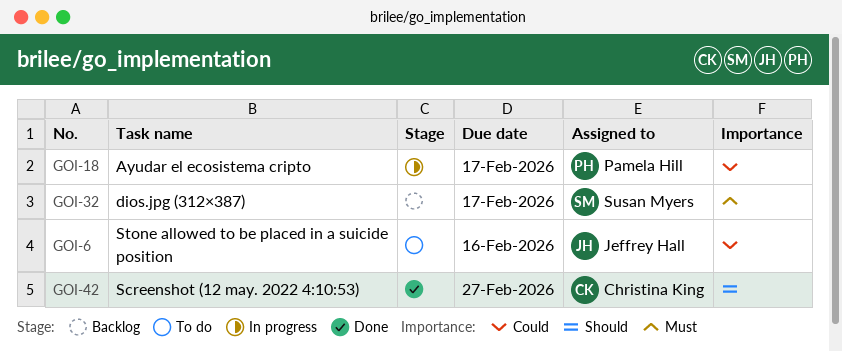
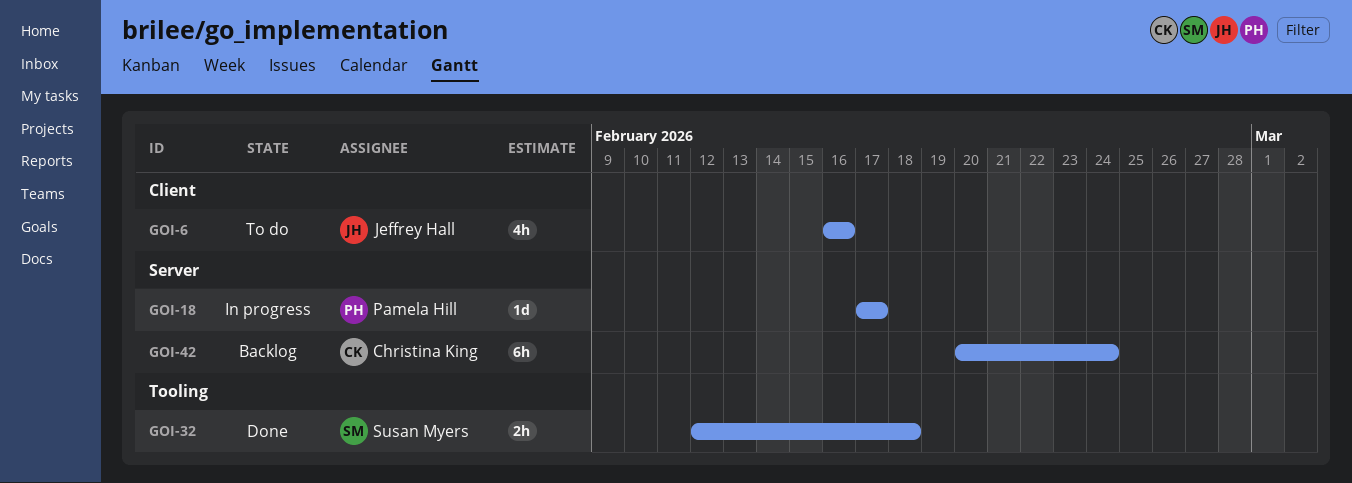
GOI-32, status: Backlog -> Done
GOI-32, due: Feb 17 -> Feb 18
GOI-42, status: Done -> Backlog
GOI-42, due: Feb 27 -> Feb 24

